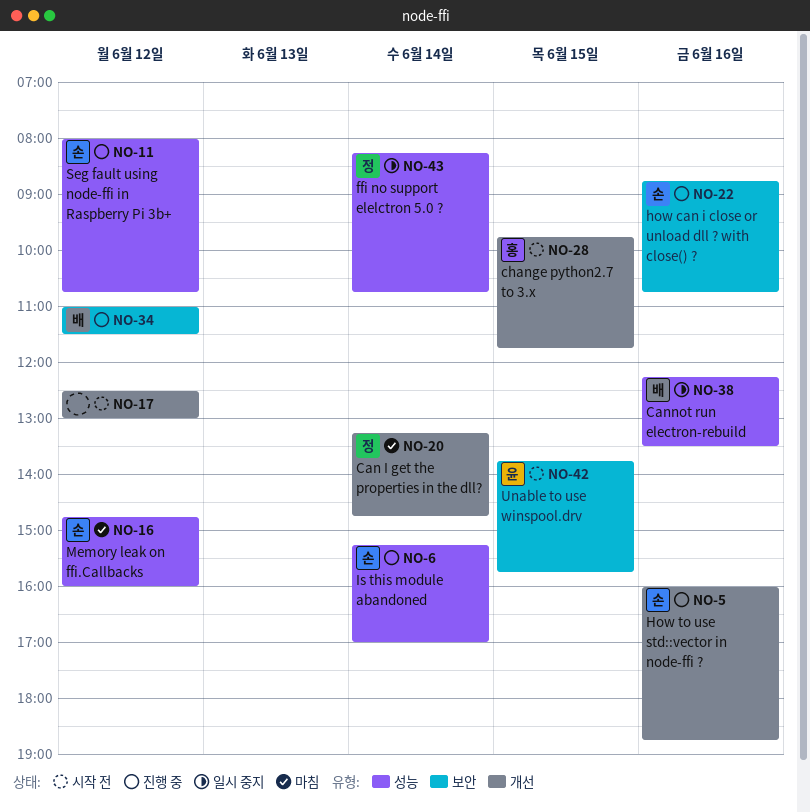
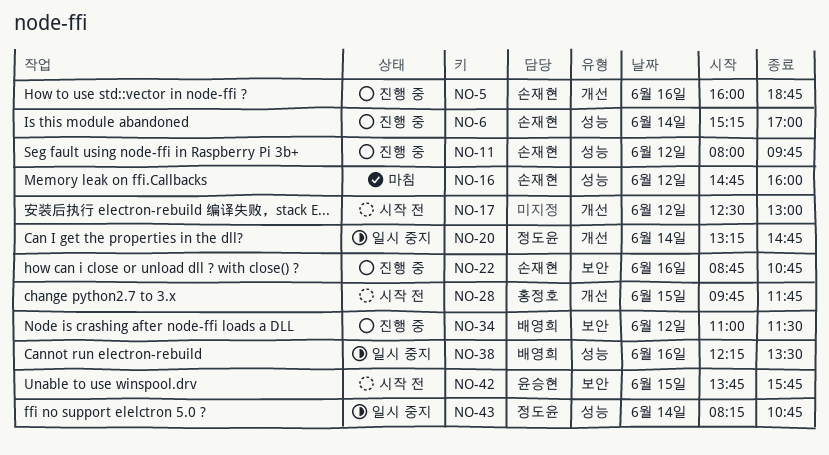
NO-11, ends: 10:45 -> 09:45
NO-20, status: 마침 -> 일시 중지

